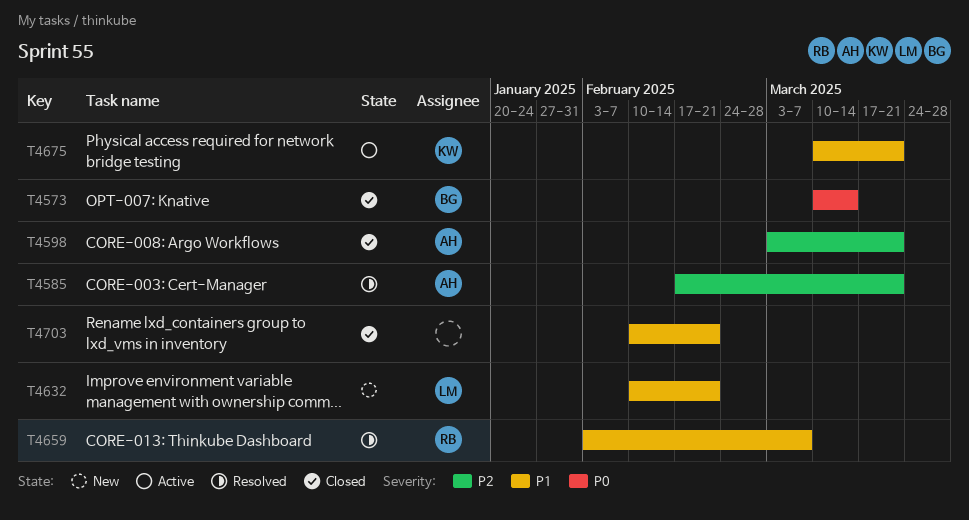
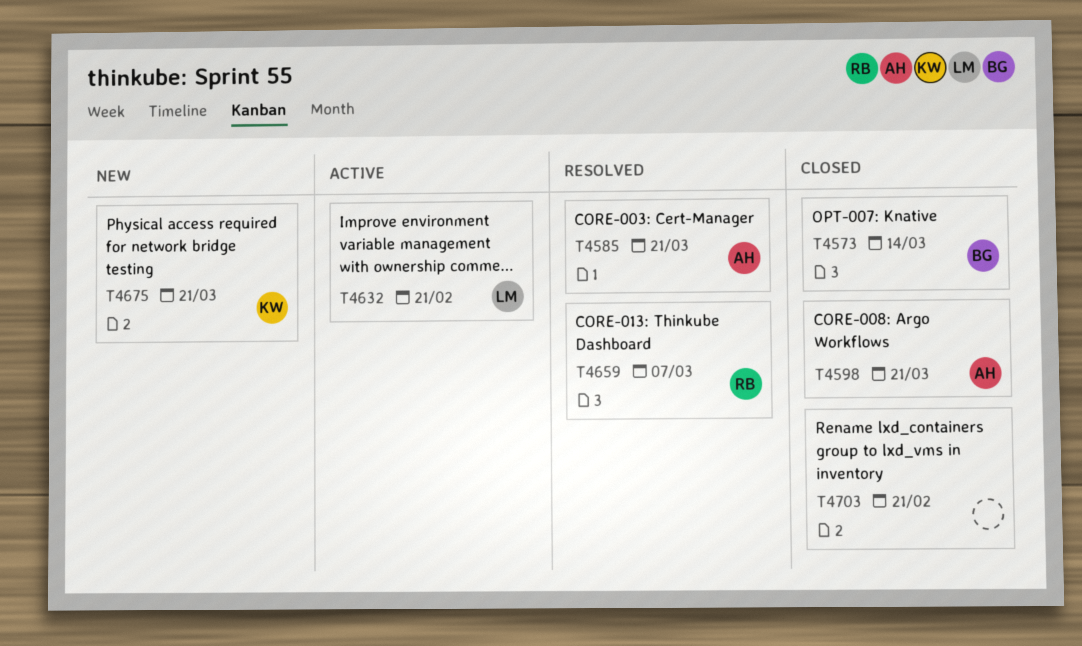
T4632, status: New -> Active
T4675, status: Active -> New

